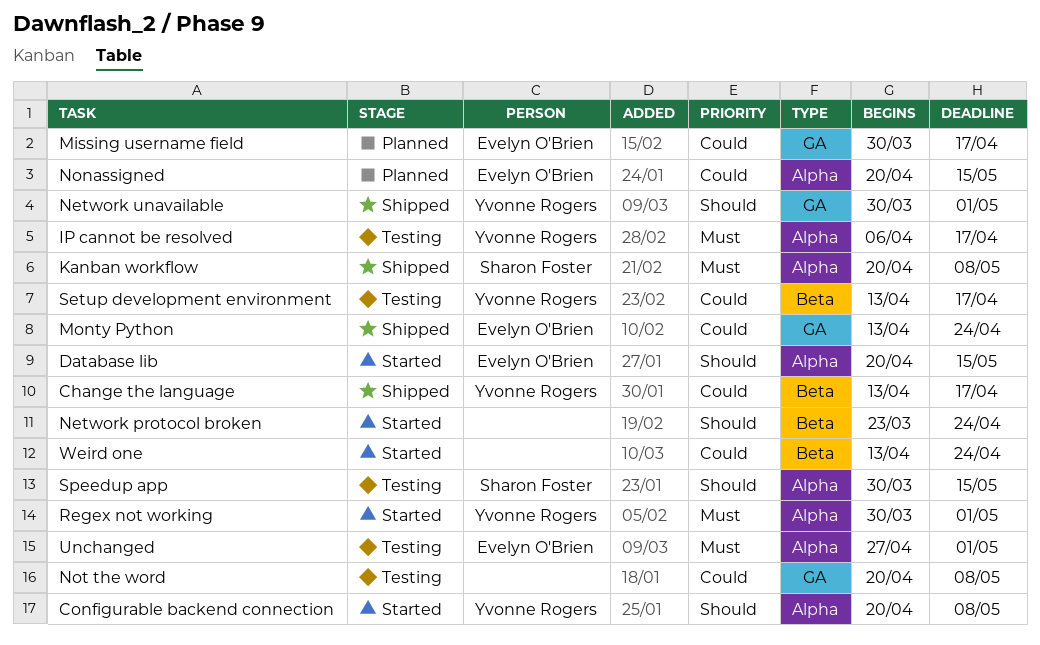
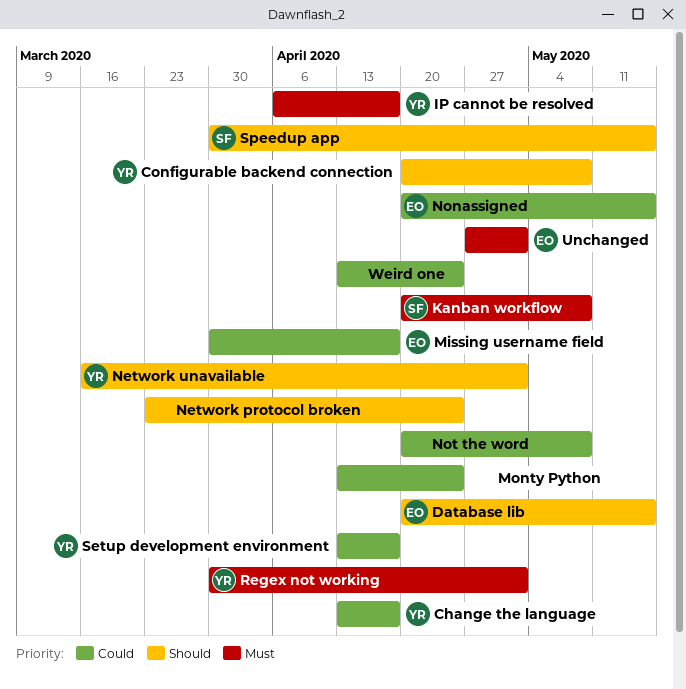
Monty Python, owner: Evelyn O'Brien -> none
Network unavailable, start: Mar 30 -> Mar 16

